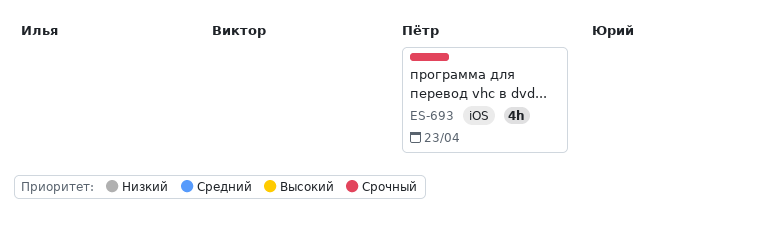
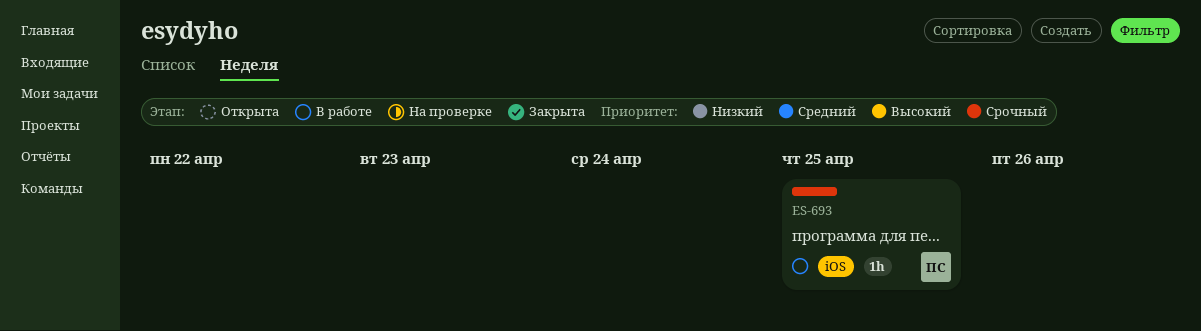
ES-693, estimate: 4h -> 1h
ES-693, due: Apr 23 -> Apr 25

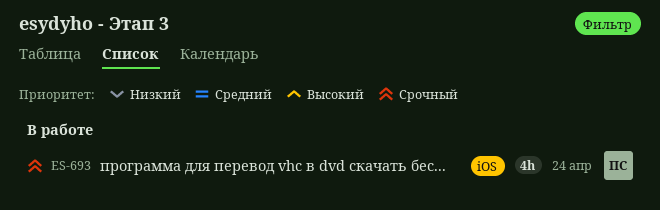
ES-693, estimate: 1h -> 4h
ES-693, due: Apr 25 -> Apr 24

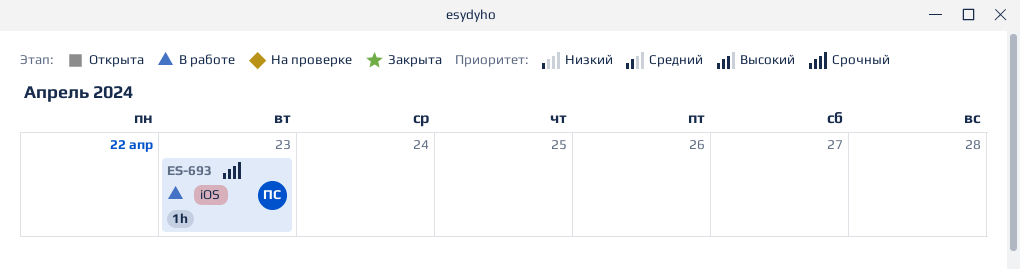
ES-693, estimate: 4h -> 1h
ES-693, due: Apr 24 -> Apr 23

